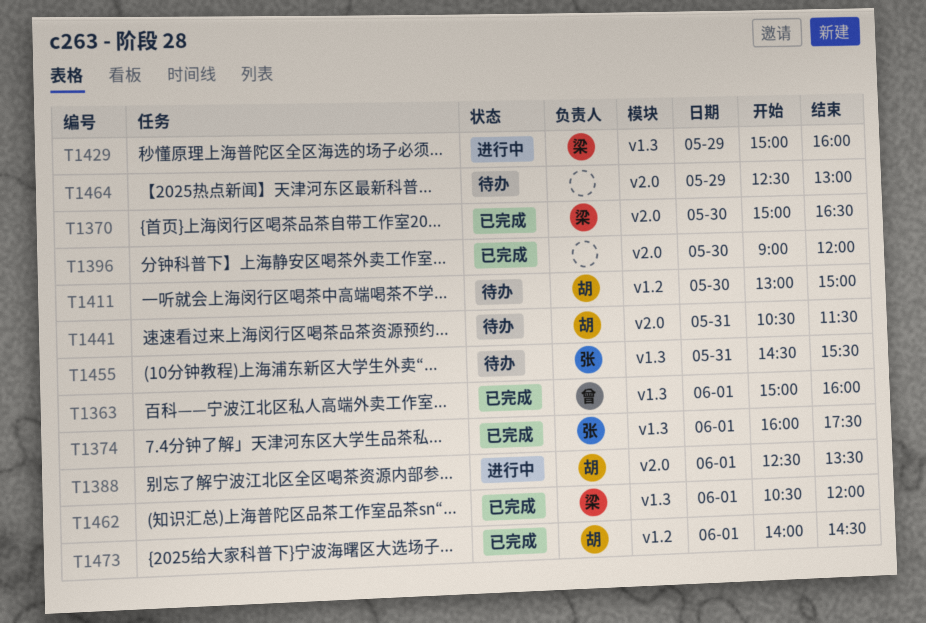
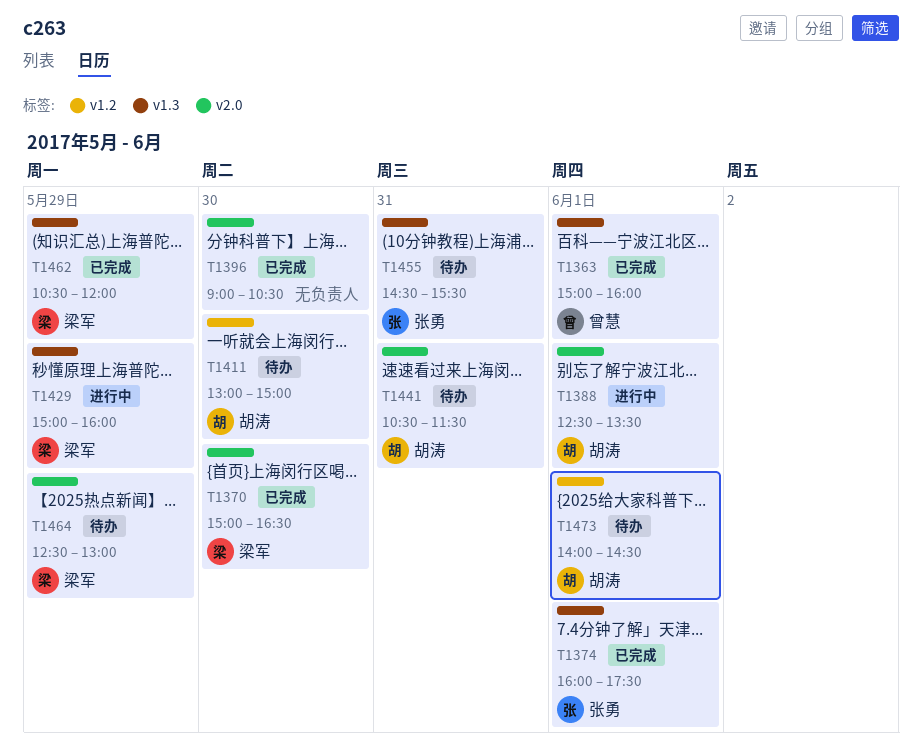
T1396, ends: 12:00 -> 10:30
T1462, day: Jun 1 -> May 29
T1464, owner: none -> 梁军
T1473, status: 已完成 -> 待办

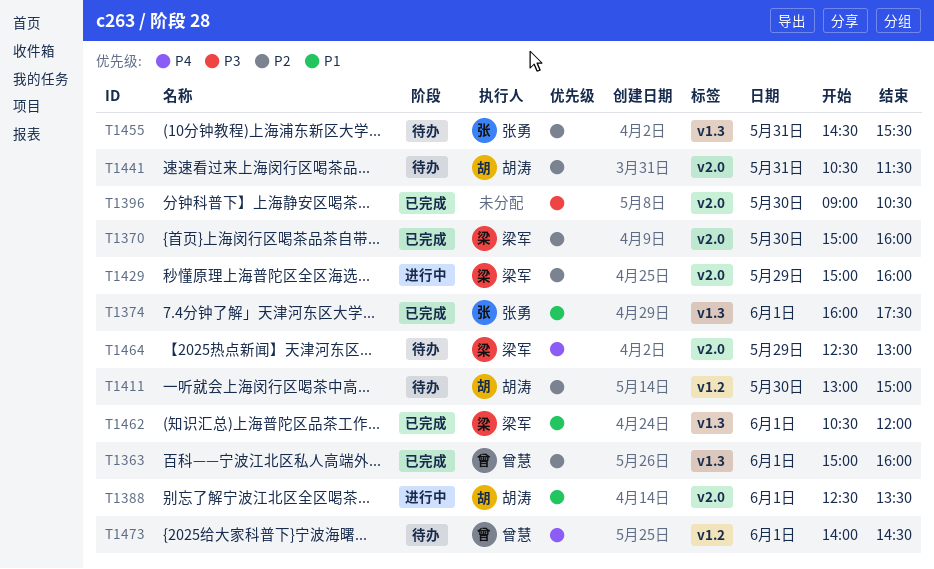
T1370, ends: 16:30 -> 16:00
T1429, label: v1.3 -> v2.0
T1462, day: May 29 -> Jun 1
T1473, owner: 胡涛 -> 曾慧

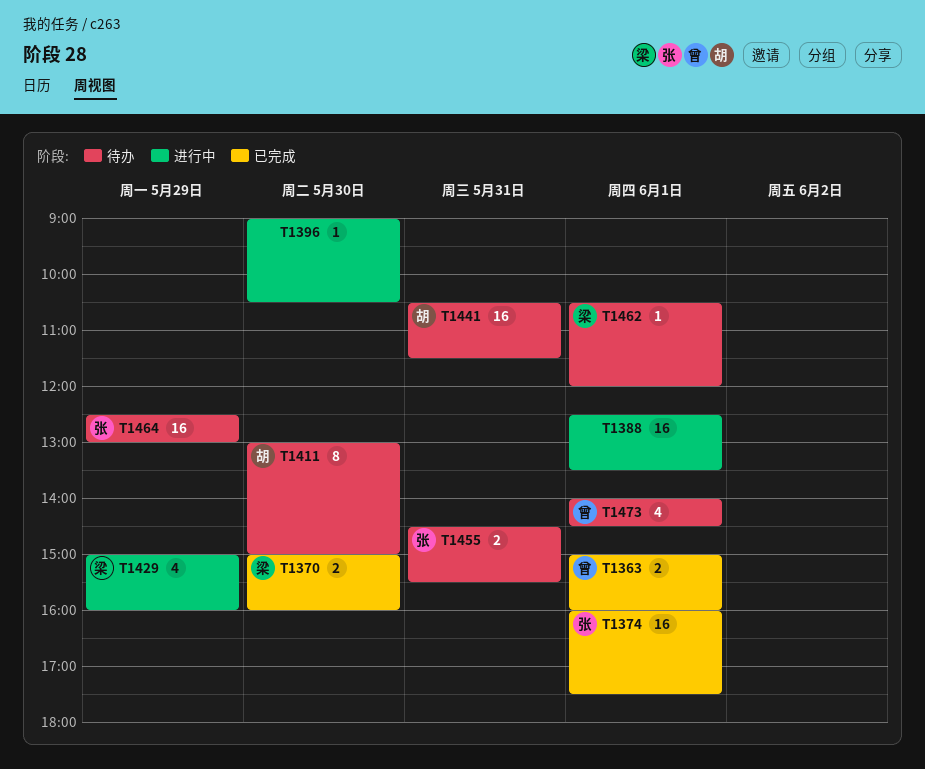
T1388, owner: 胡涛 -> none
T1396, status: 已完成 -> 进行中
T1462, status: 已完成 -> 待办
T1464, owner: 梁军 -> 张勇

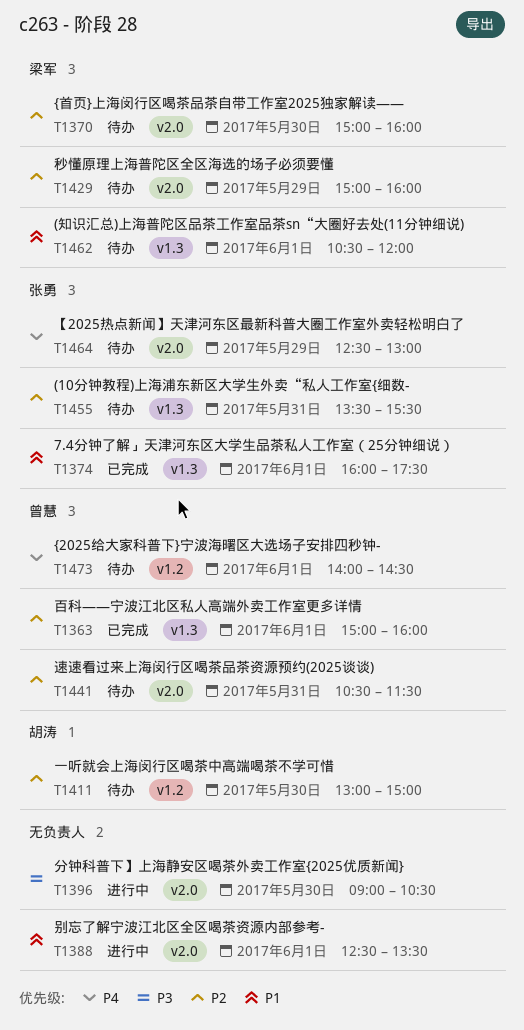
T1370, status: 已完成 -> 待办
T1429, status: 进行中 -> 待办
T1441, owner: 胡涛 -> 曾慧
T1455, begins: 14:30 -> 13:30

